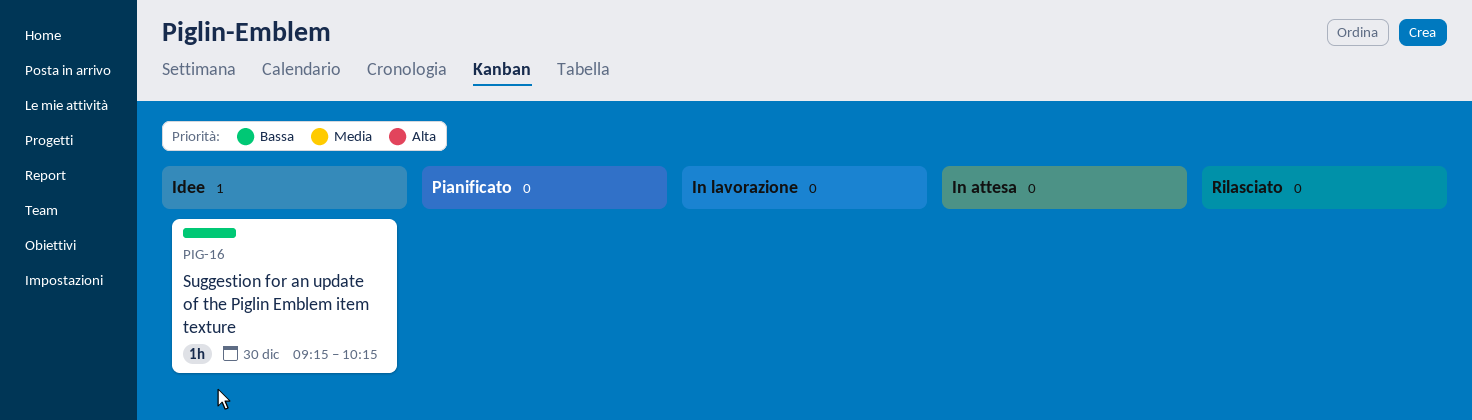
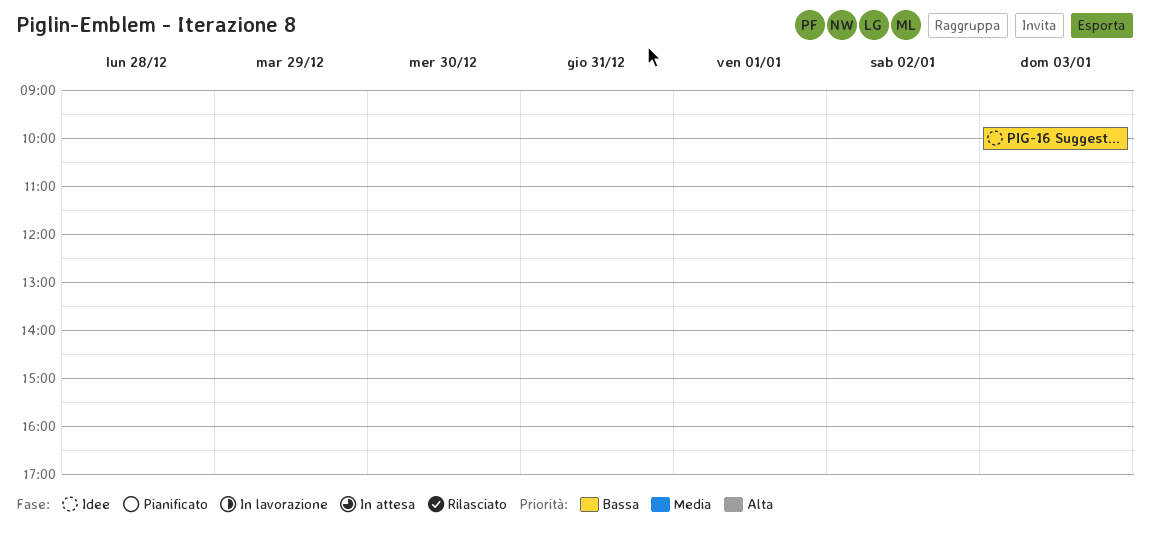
PIG-16, day: Dec 30 -> Jan 3
PIG-16, begins: 09:15 -> 09:45

